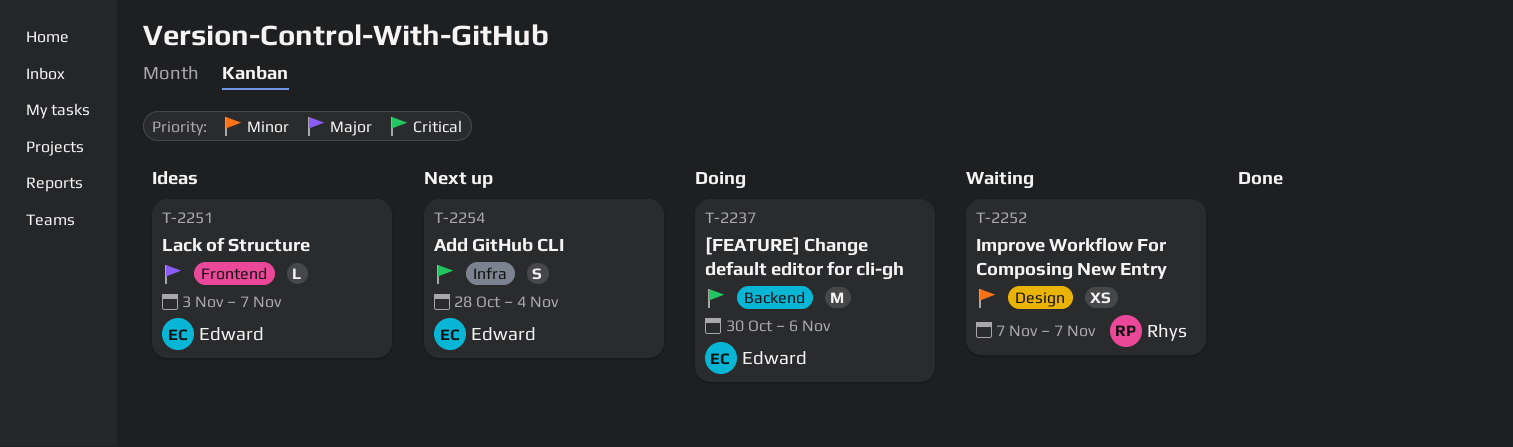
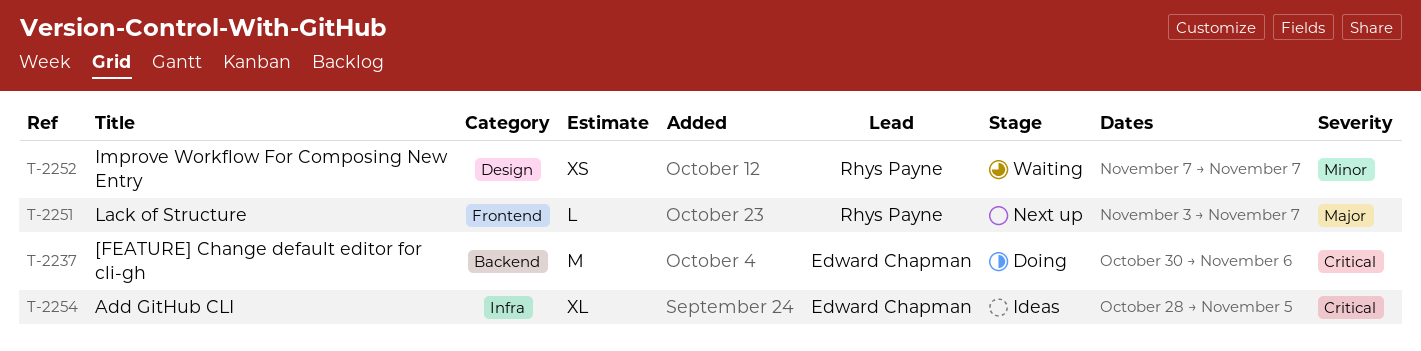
T-2251, status: Ideas -> Next up
T-2251, owner: Edward Chapman -> Rhys Payne
T-2254, status: Next up -> Ideas
T-2254, estimate: S -> XL
T-2254, due: Nov 4 -> Nov 5

